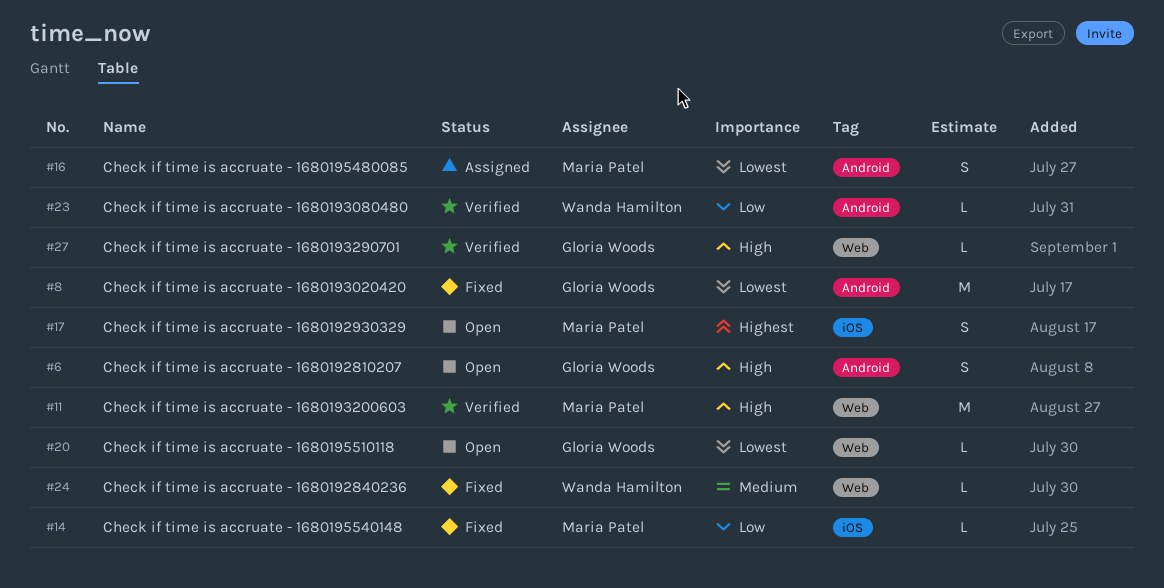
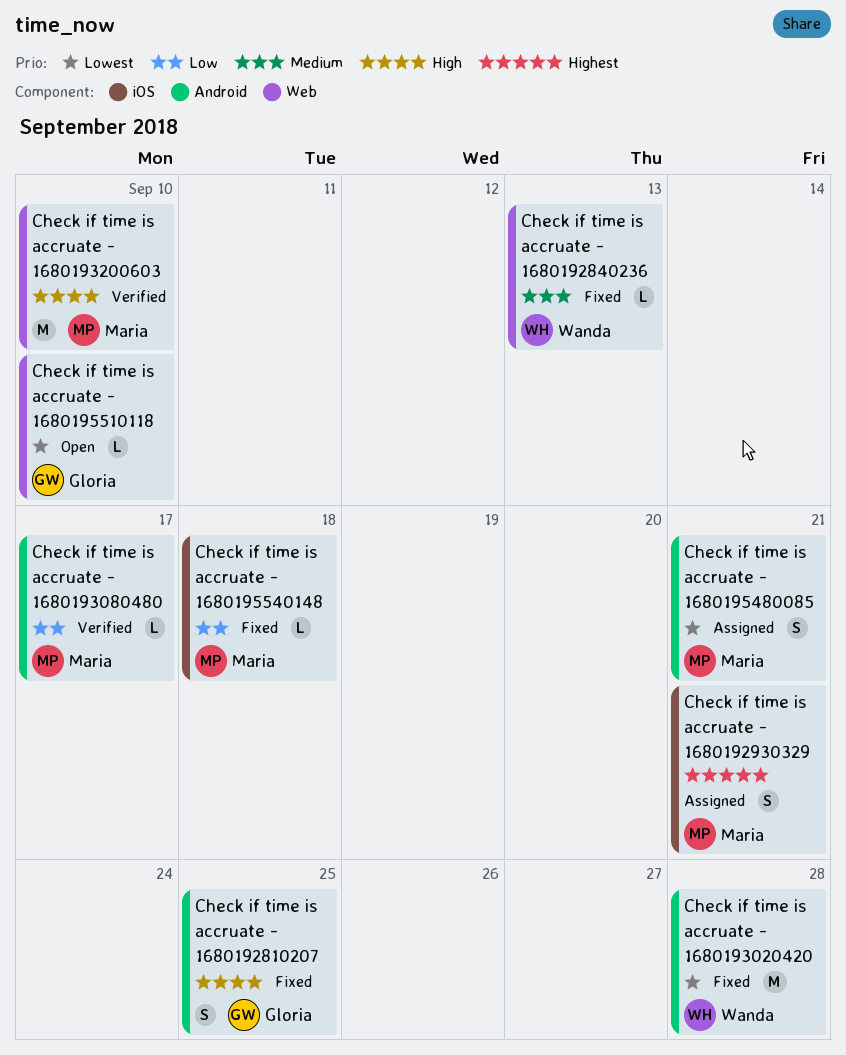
Check if time is accruate - 1680192810207, status: Open -> Fixed
Check if time is accruate - 1680192930329, status: Open -> Assigned
Check if time is accruate - 1680193020420, owner: Gloria Woods -> Wanda Hamilton
Check if time is accruate - 1680193080480, owner: Wanda Hamilton -> Maria Patel
Check if time is accruate - 1680193290701: present -> none

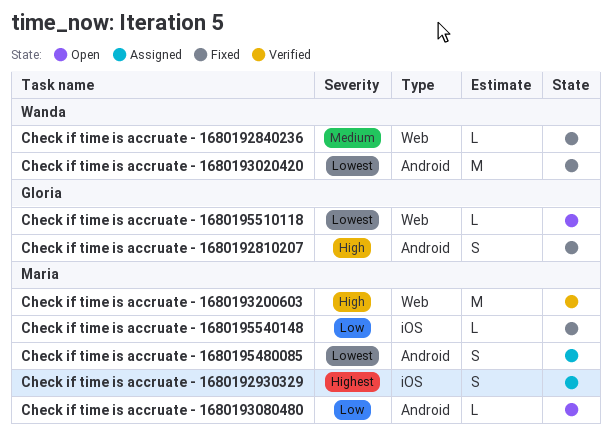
Check if time is accruate - 1680193080480, status: Verified -> Open

